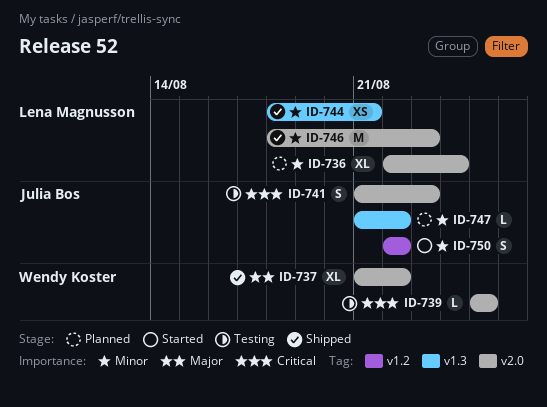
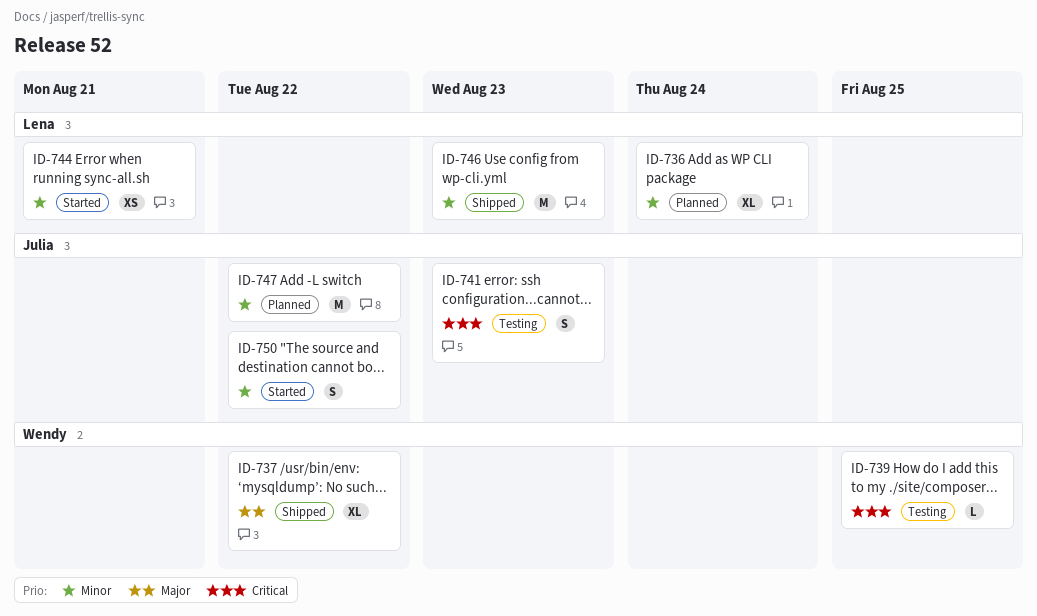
ID-744, status: Shipped -> Started
ID-747, estimate: L -> M

